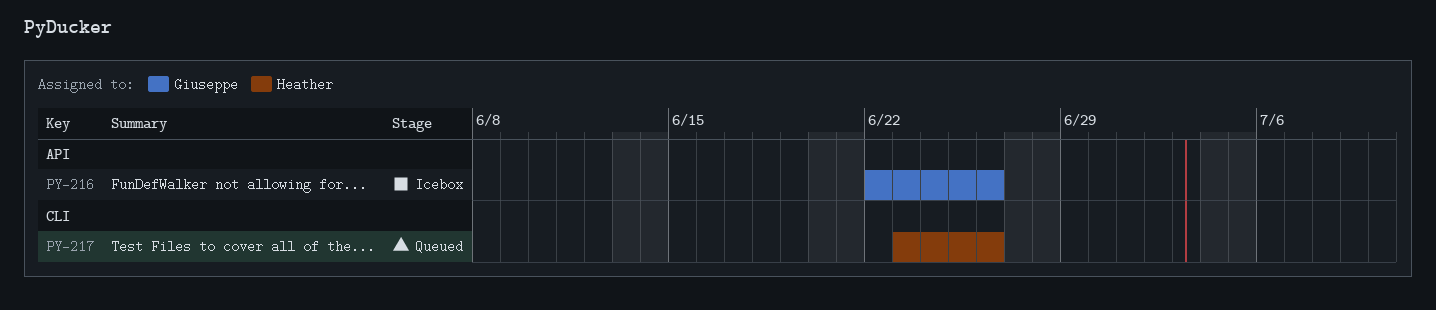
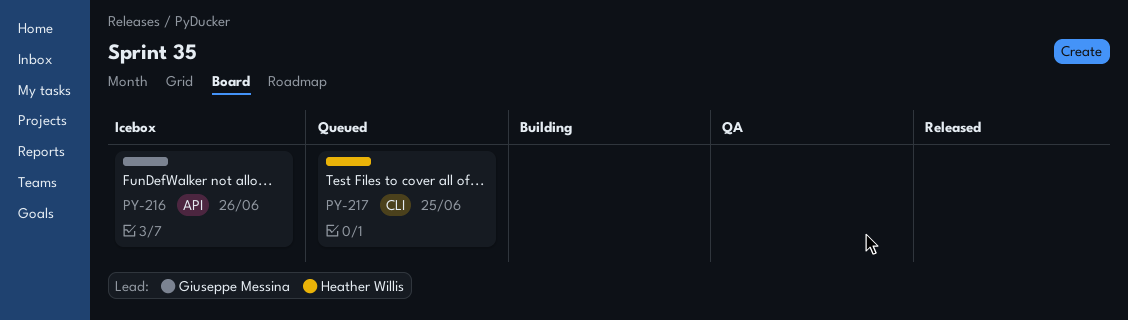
PY-217, due: Jun 26 -> Jun 25

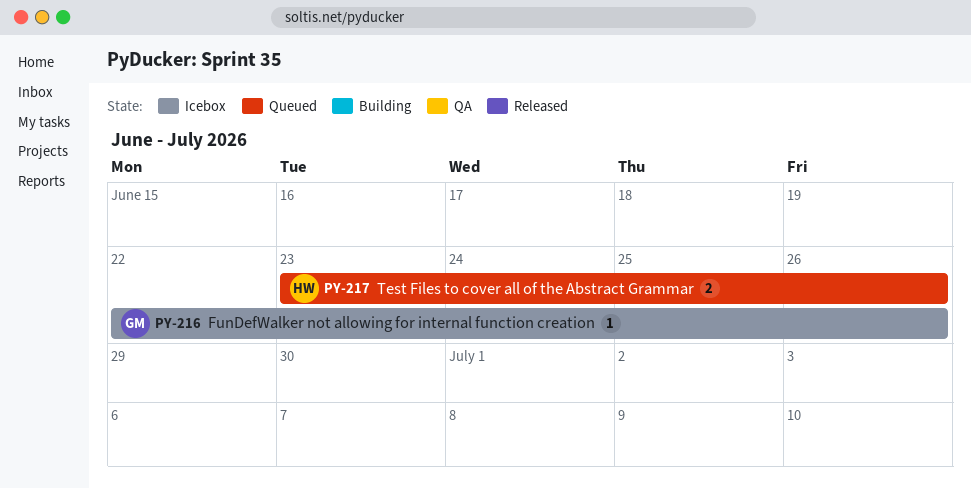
PY-217, due: Jun 25 -> Jun 26

